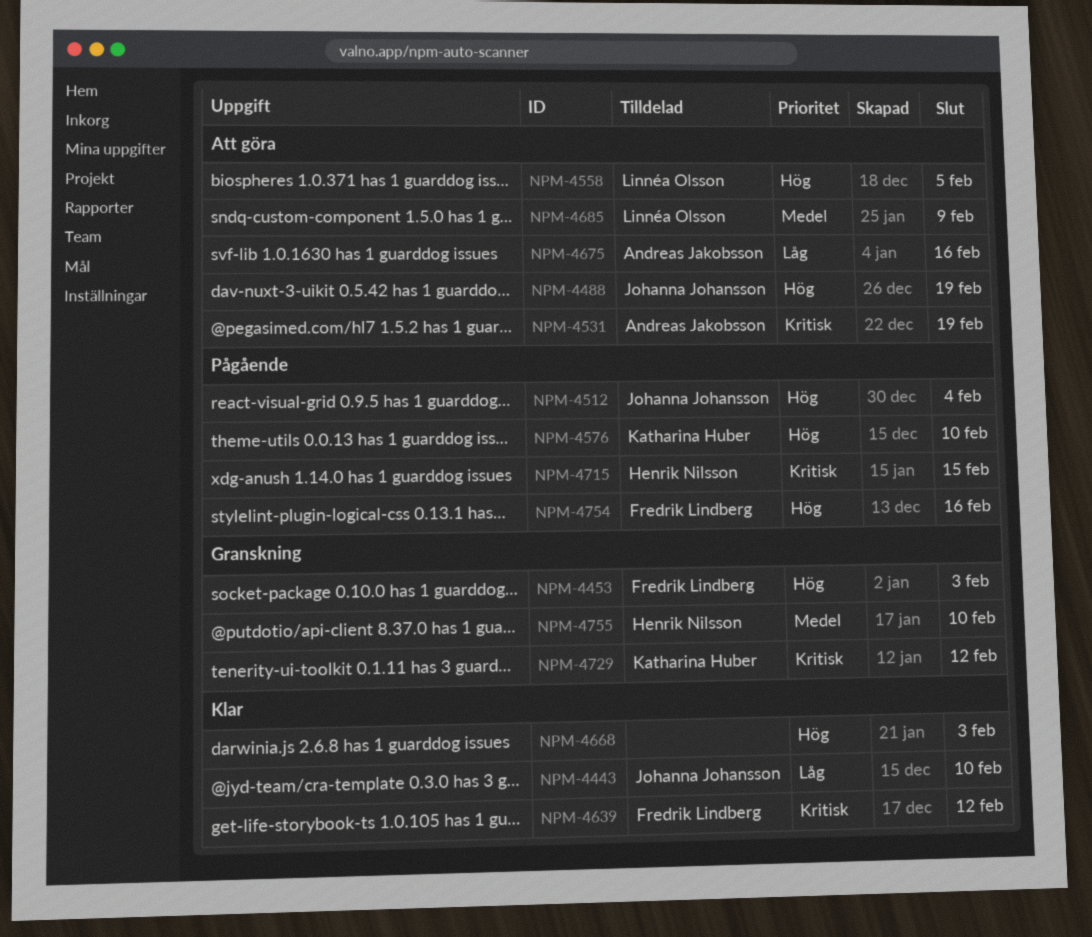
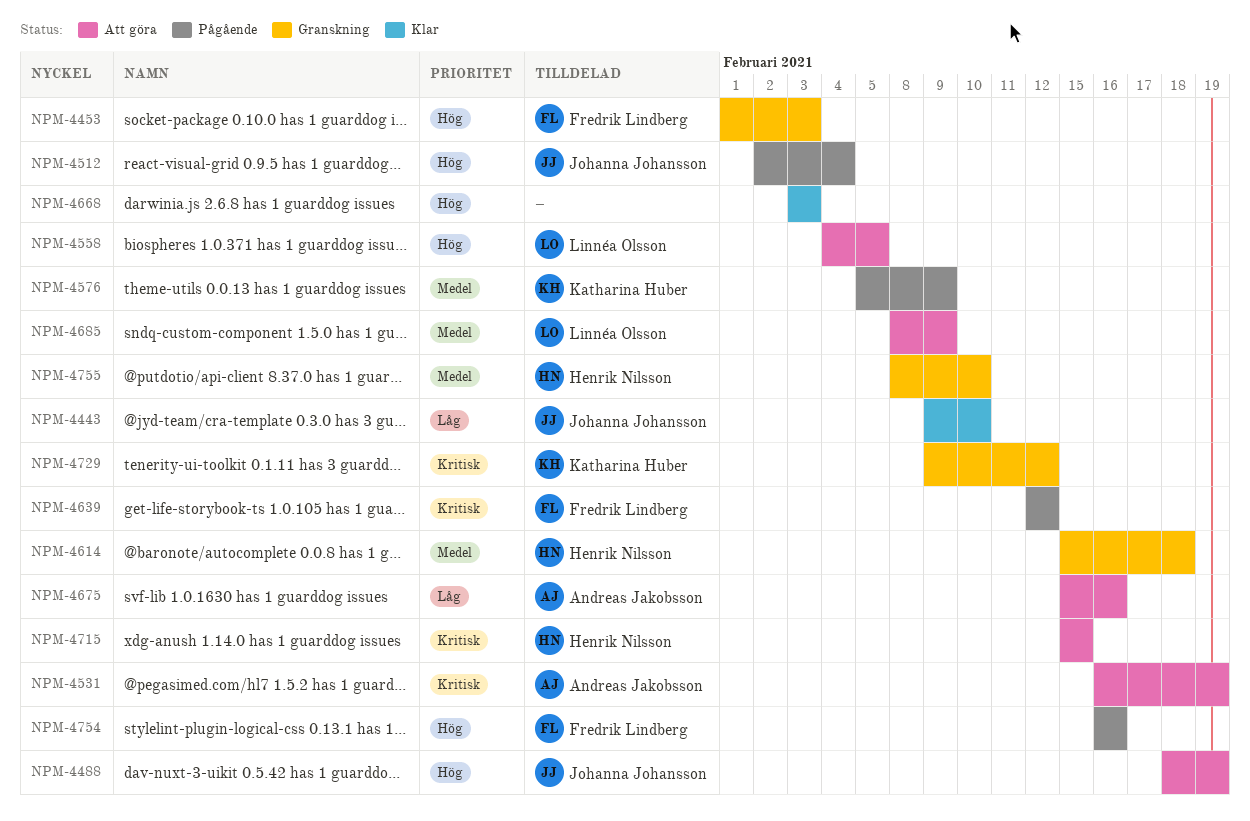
NPM-4576, priority: Hög -> Medel
NPM-4576, due: Feb 10 -> Feb 9
NPM-4614: none -> present
NPM-4639, status: Klar -> Pågående
NPM-4715, status: Pågående -> Att göra

